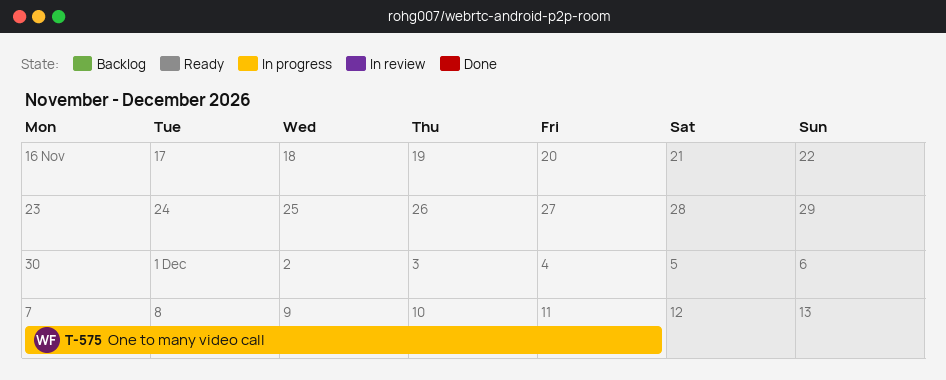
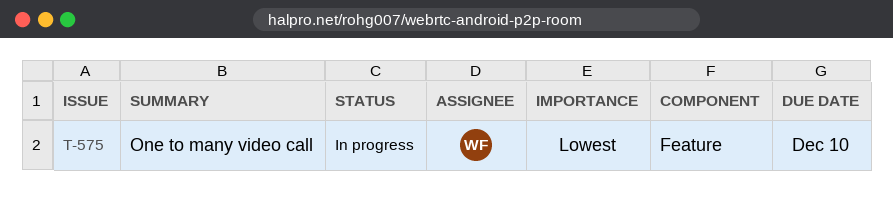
T-575, due: Dec 11 -> Dec 10

